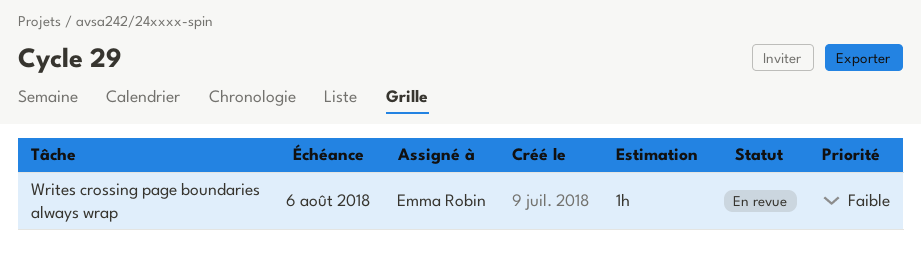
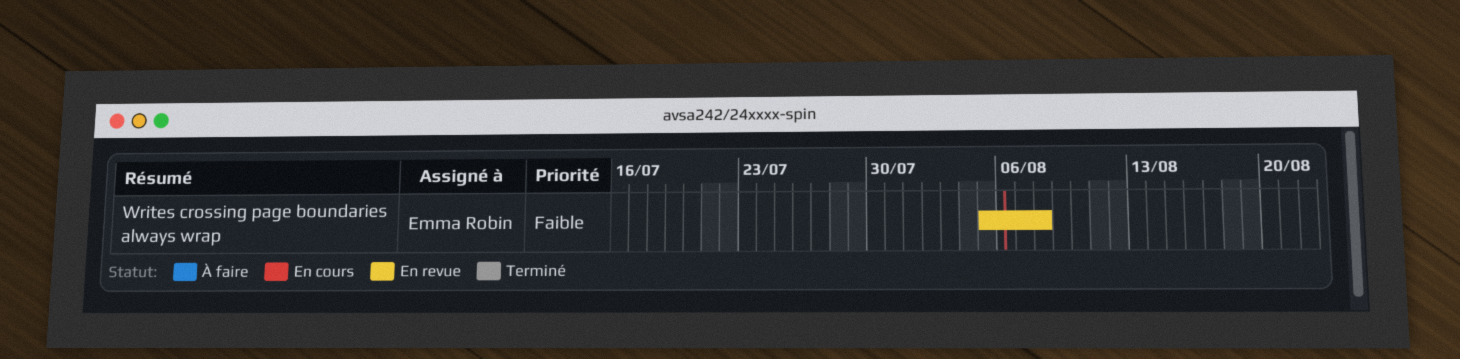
Writes crossing page boundaries always wrap, due: Aug 6 -> Aug 8

